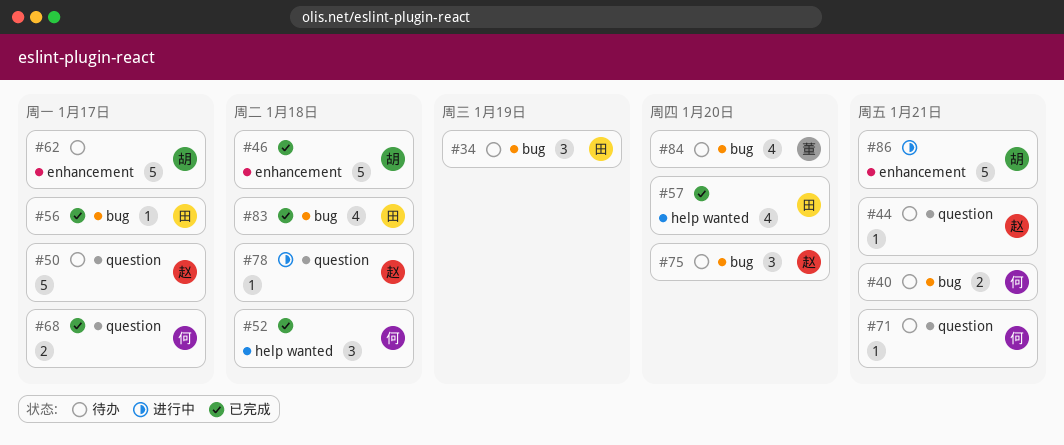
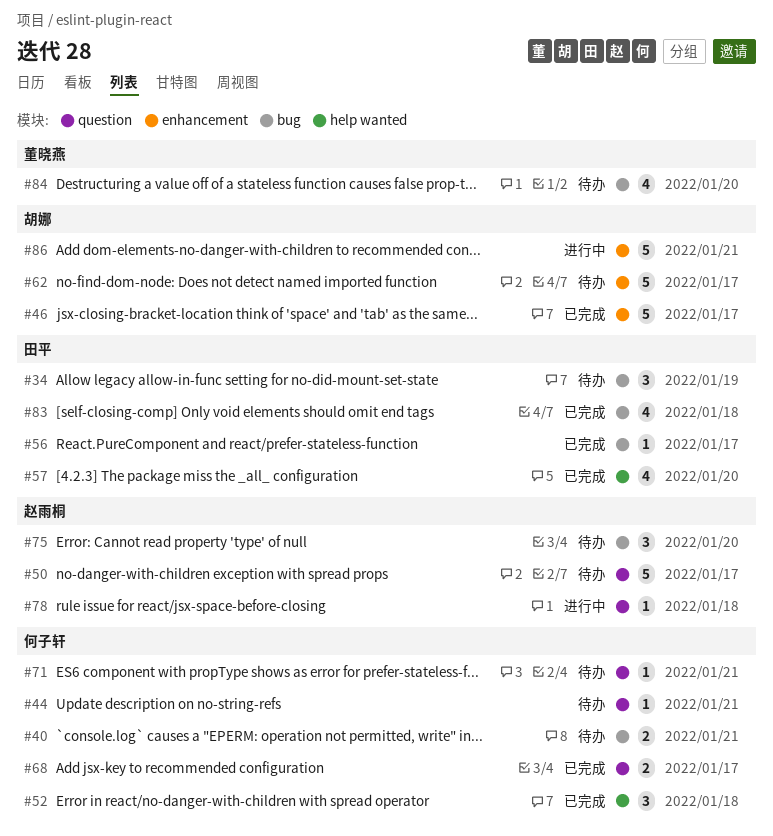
#44, owner: 赵雨桐 -> 何子轩
#46, due: Jan 18 -> Jan 17

